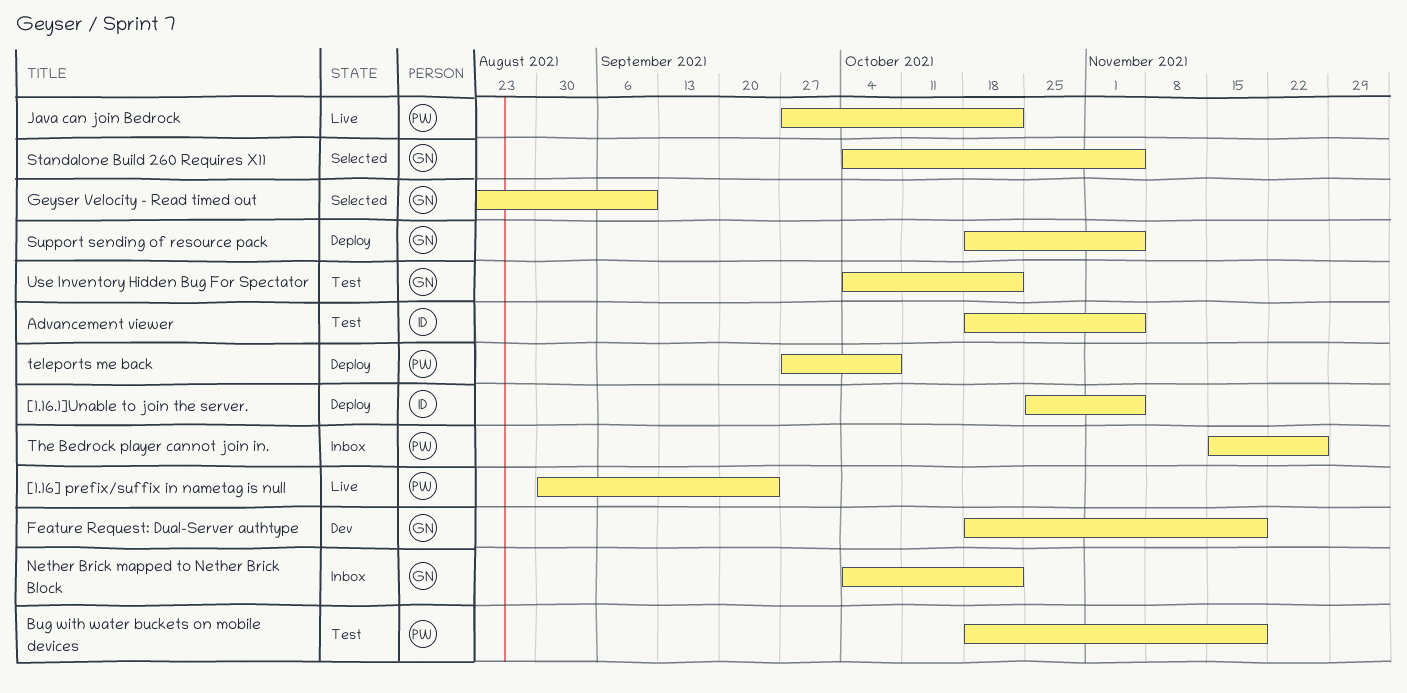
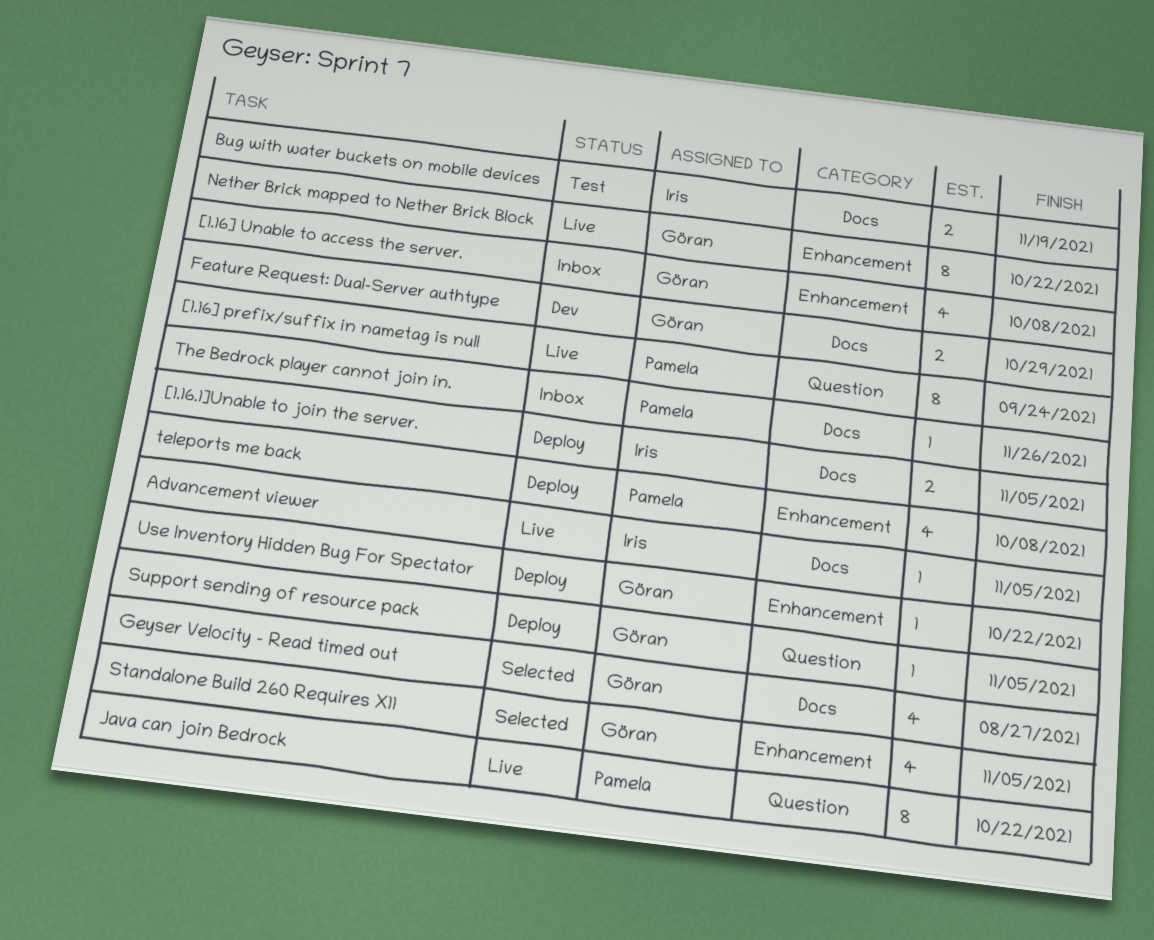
[1.16] Unable to access the server.: none -> present
Advancement viewer, status: Test -> Live
Bug with water buckets on mobile devices, owner: Pamela -> Iris
Feature Request: Dual-Server authtype, due: Nov 19 -> Oct 29
Geyser Velocity - Read timed out, due: Sep 10 -> Aug 27
Nether Brick mapped to Nether Brick Block, status: Inbox -> Live
Use Inventory Hidden Bug For Spectator, status: Test -> Deploy

